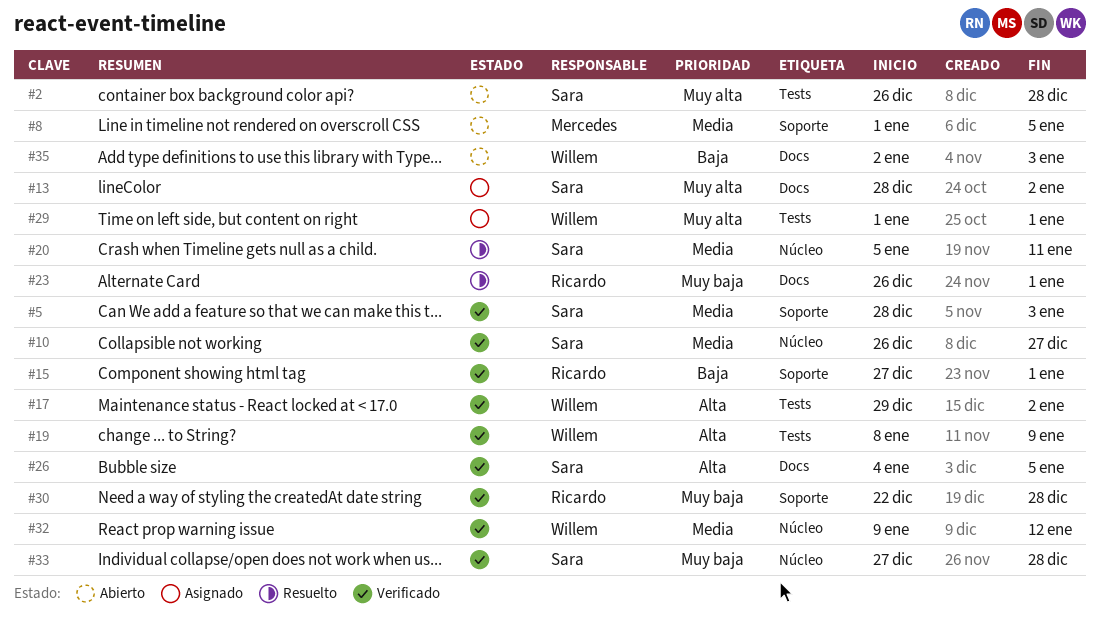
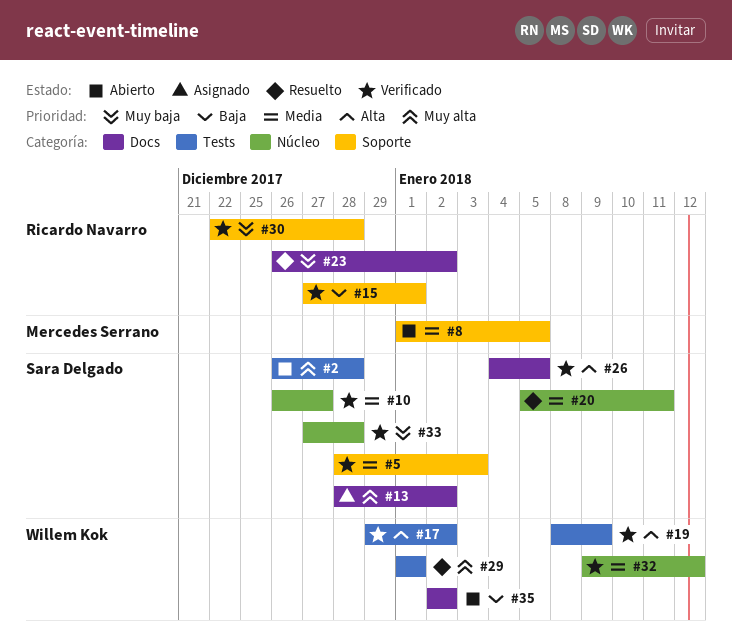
#23, due: Jan 1 -> Jan 2
#29, status: Asignado -> Resuelto
#35, due: Jan 3 -> Jan 2

